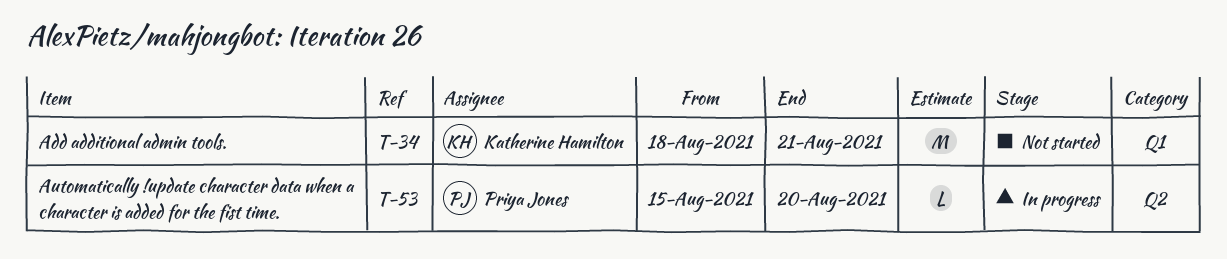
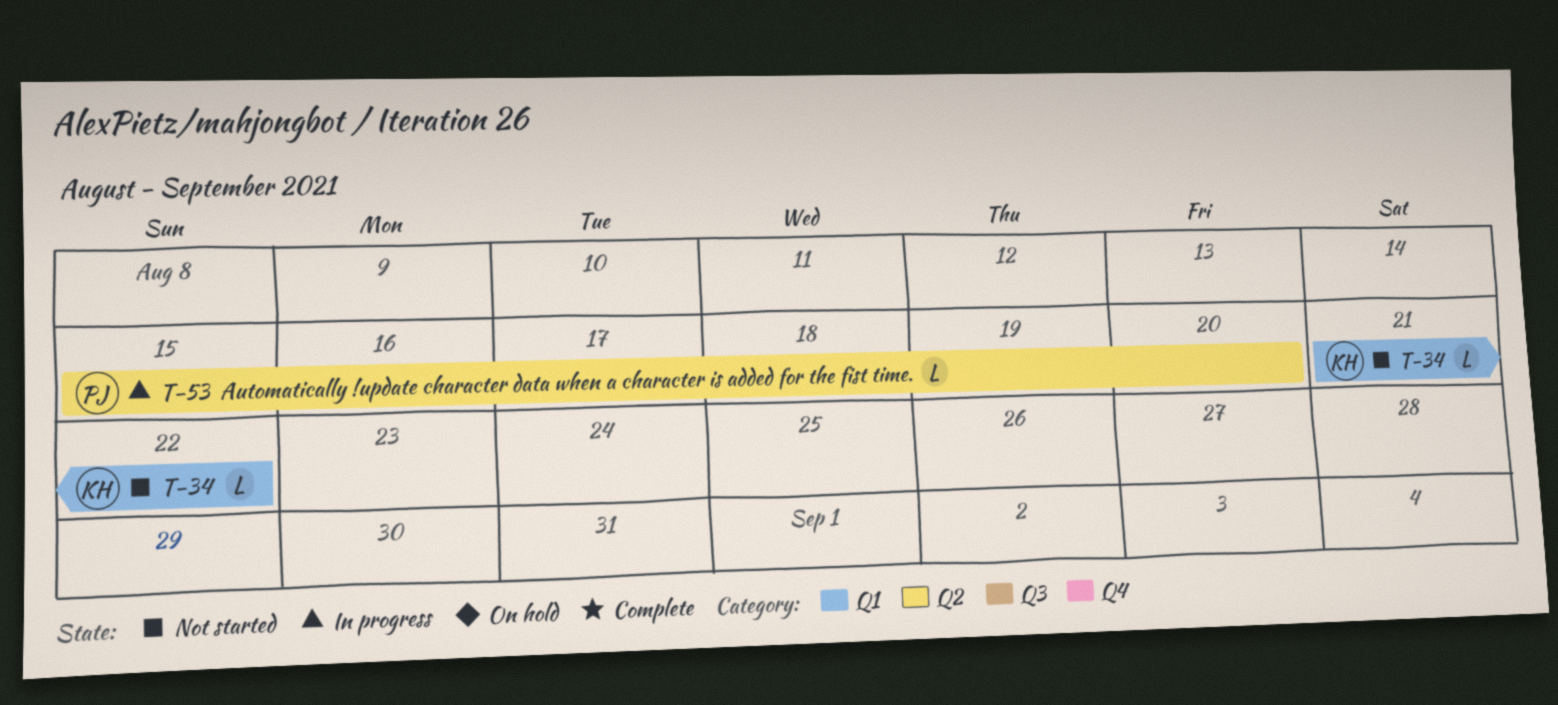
T-34, estimate: M -> L
T-34, start: Aug 18 -> Aug 21
T-34, due: Aug 21 -> Aug 22

